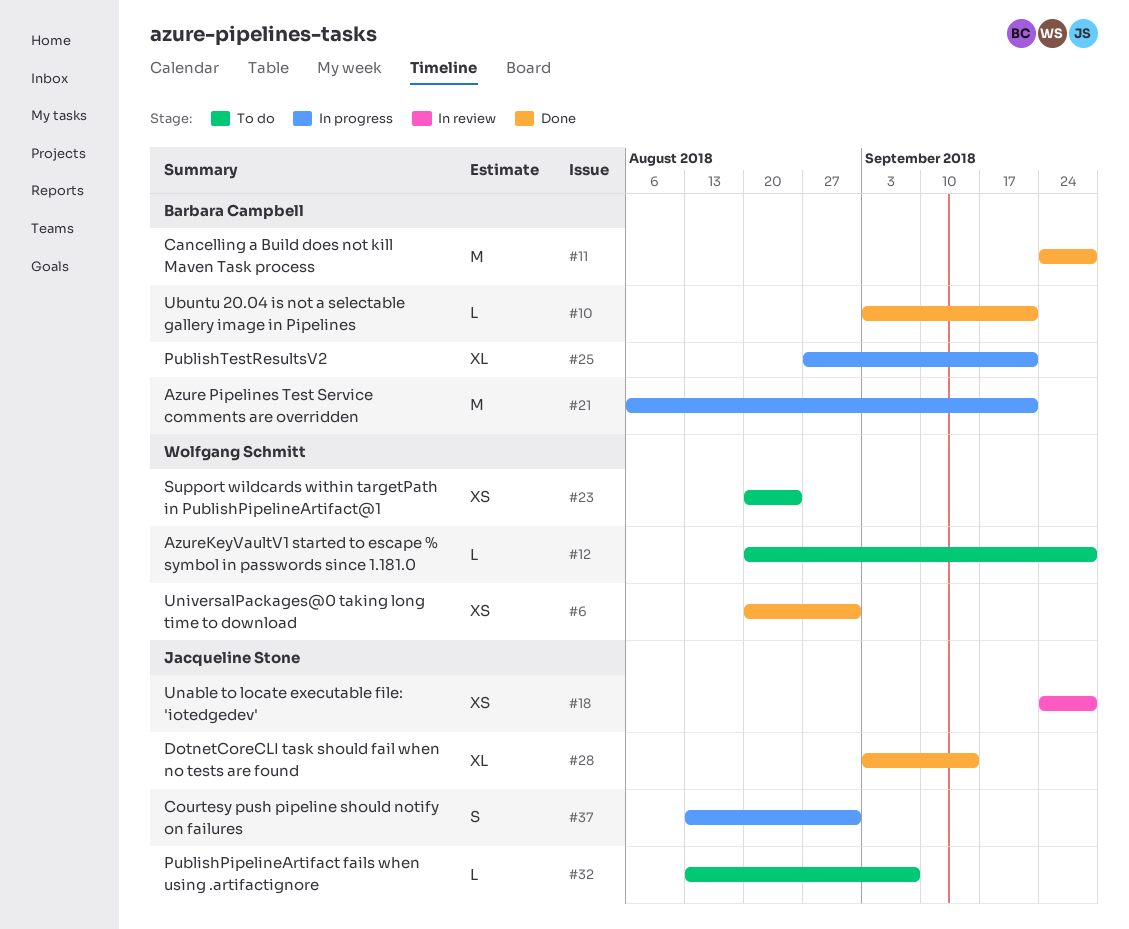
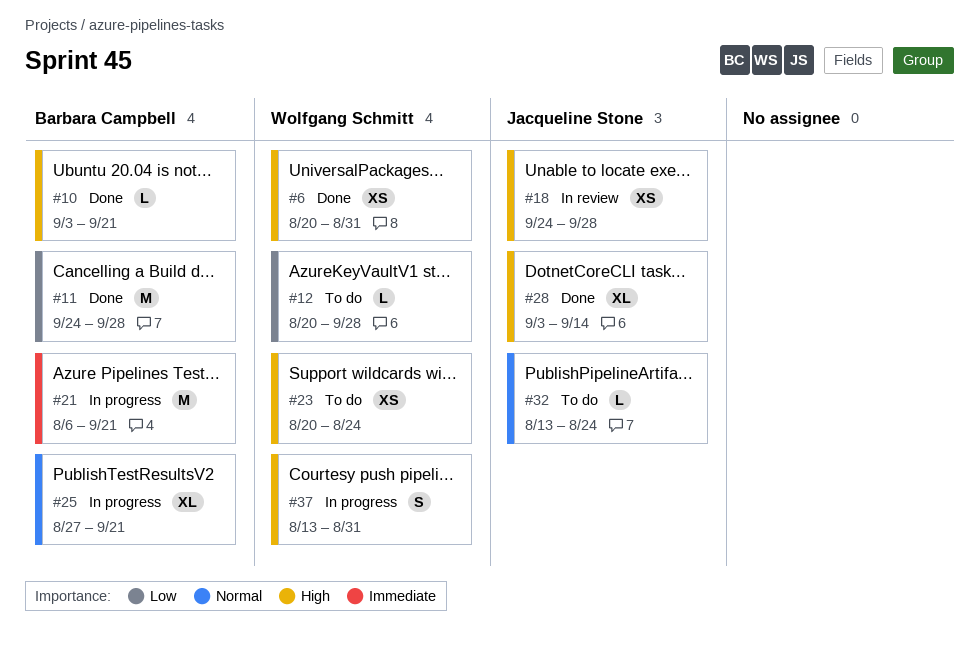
#32, due: Sep 7 -> Aug 24
#37, owner: Jacqueline Stone -> Wolfgang Schmitt

